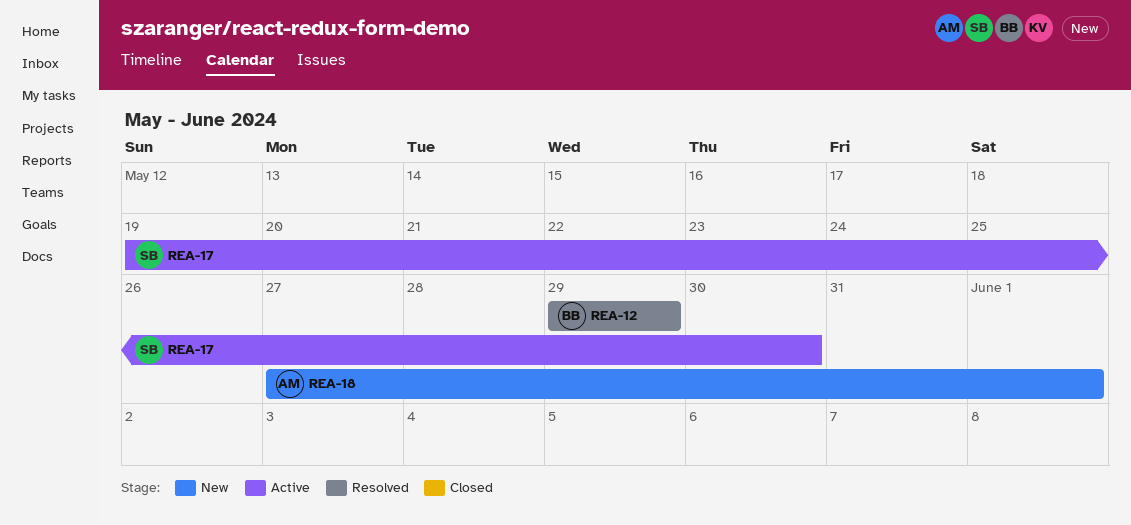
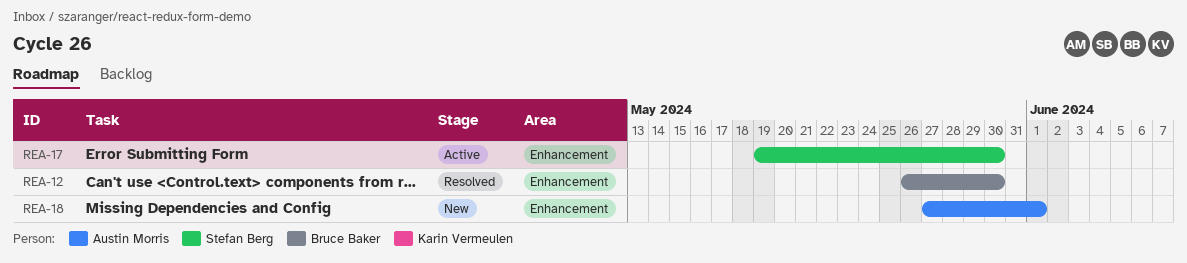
REA-12, start: May 29 -> May 26
REA-12, due: May 29 -> May 30

